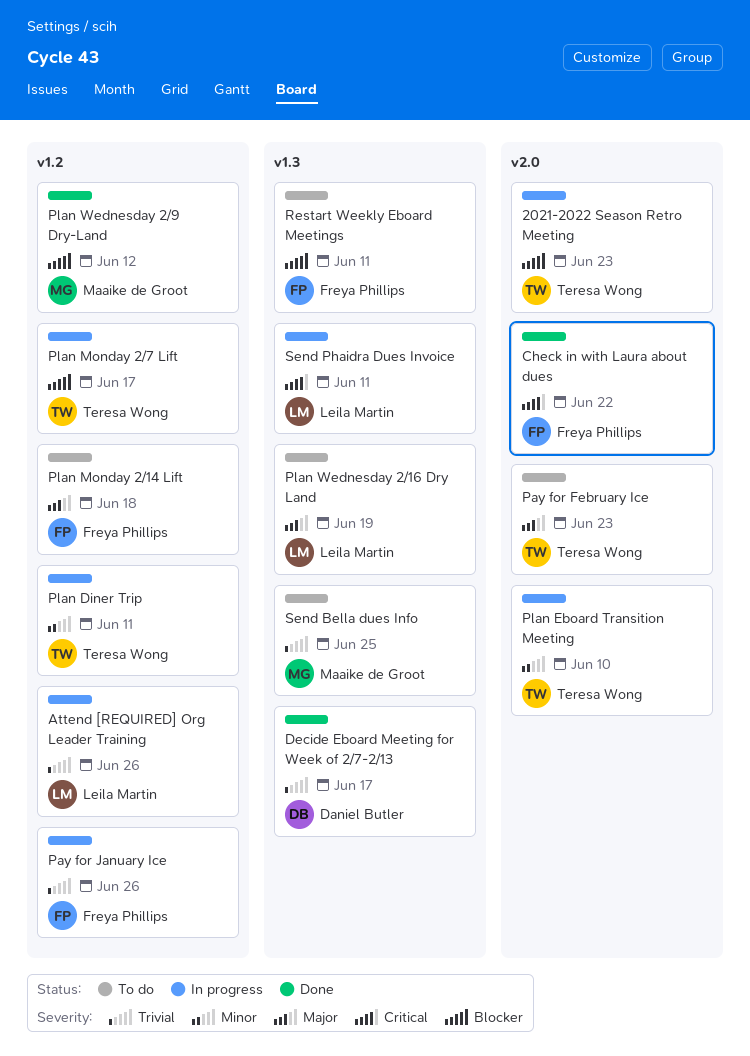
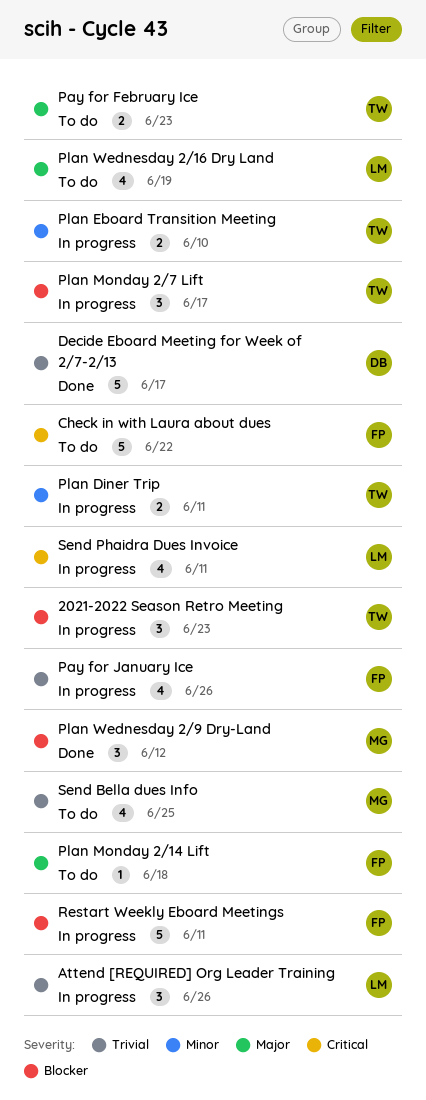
Check in with Laura about dues, status: Done -> To do
Restart Weekly Eboard Meetings, status: To do -> In progress

